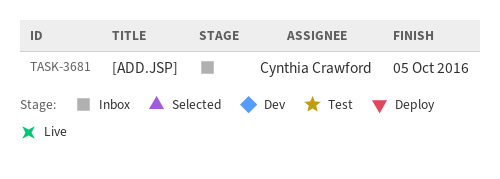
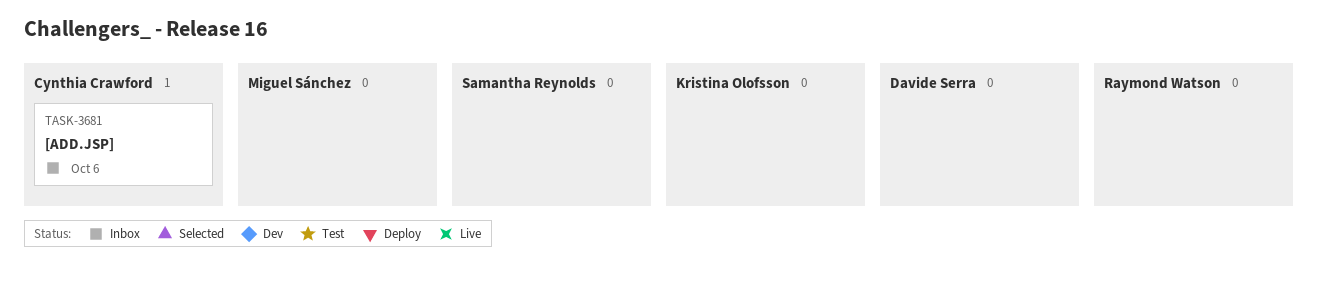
TASK-3681, due: Oct 5 -> Oct 6

